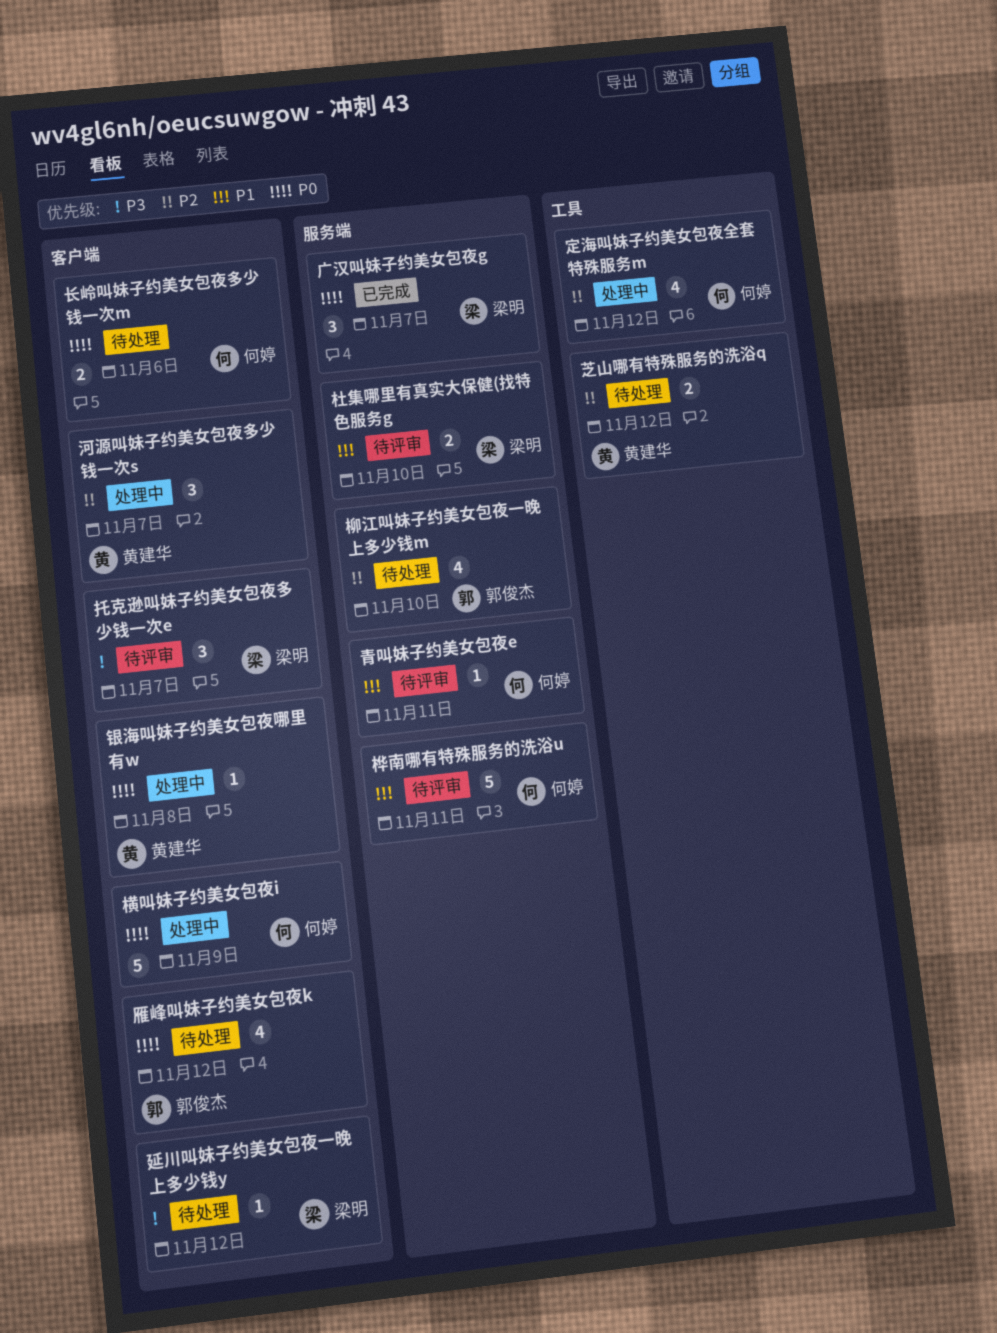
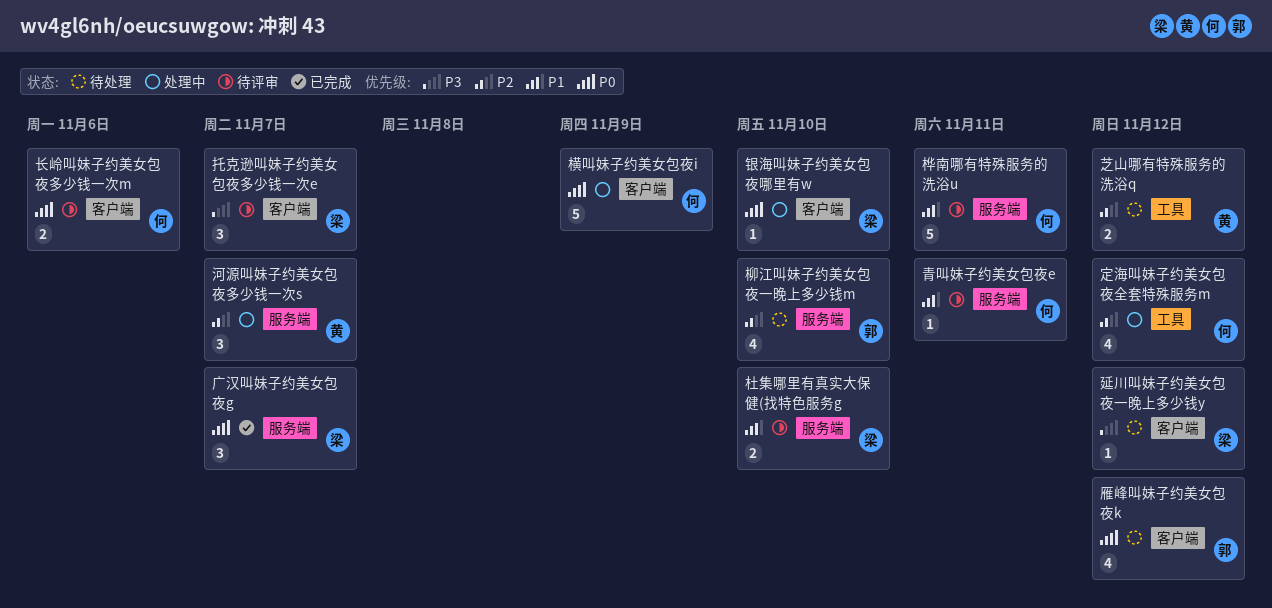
河源叫妹子约美女包夜多少钱一次s, label: 客户端 -> 服务端
银海叫妹子约美女包夜哪里有w, owner: 黄建华 -> 梁明
银海叫妹子约美女包夜哪里有w, due: Nov 8 -> Nov 10
长岭叫妹子约美女包夜多少钱一次m, status: 待处理 -> 待评审

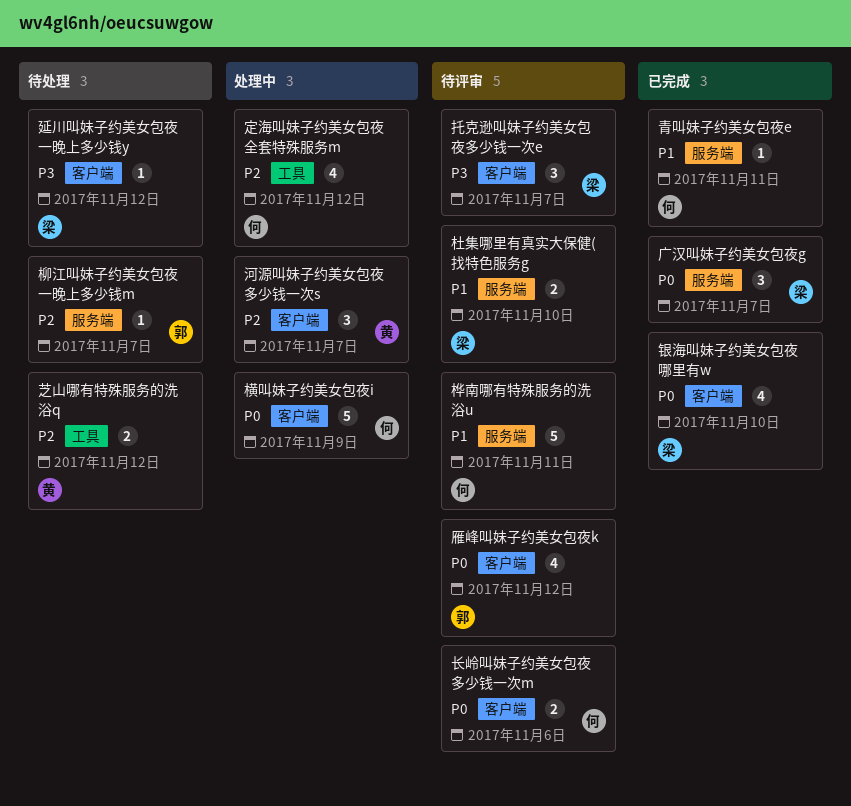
柳江叫妹子约美女包夜一晚上多少钱m, estimate: 4 -> 1
柳江叫妹子约美女包夜一晚上多少钱m, due: Nov 10 -> Nov 7
河源叫妹子约美女包夜多少钱一次s, label: 服务端 -> 客户端
银海叫妹子约美女包夜哪里有w, status: 处理中 -> 已完成
银海叫妹子约美女包夜哪里有w, estimate: 1 -> 4
雁峰叫妹子约美女包夜k, status: 待处理 -> 待评审
青叫妹子约美女包夜e, status: 待评审 -> 已完成

